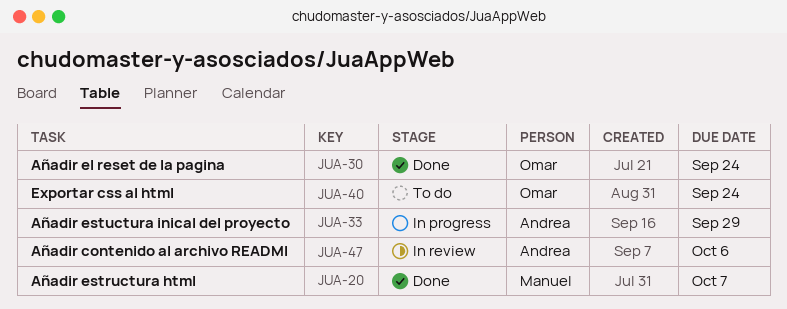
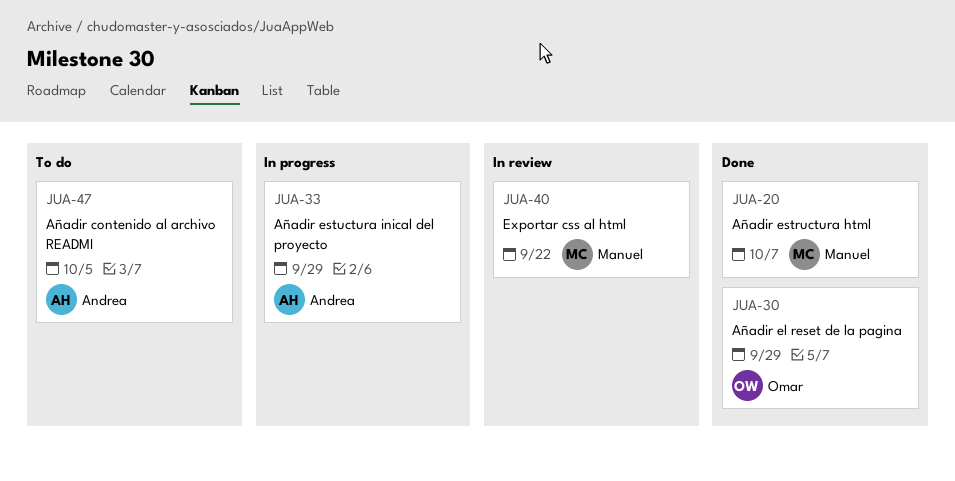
JUA-30, due: Sep 24 -> Sep 29
JUA-40, status: To do -> In review
JUA-40, owner: Omar -> Manuel
JUA-40, due: Sep 24 -> Sep 22
JUA-47, status: In review -> To do
JUA-47, due: Oct 6 -> Oct 5

